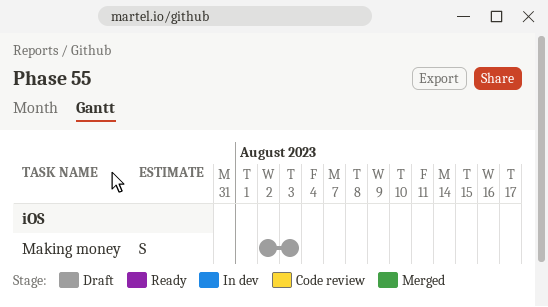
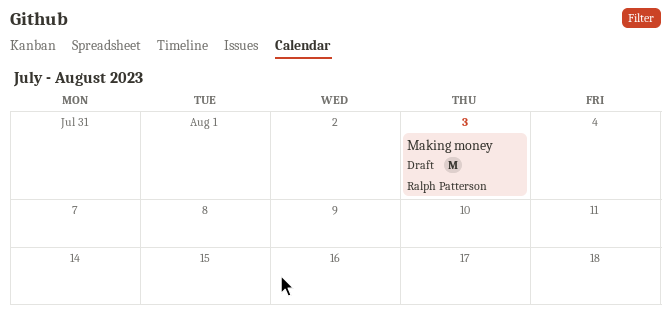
Making money, estimate: S -> M

